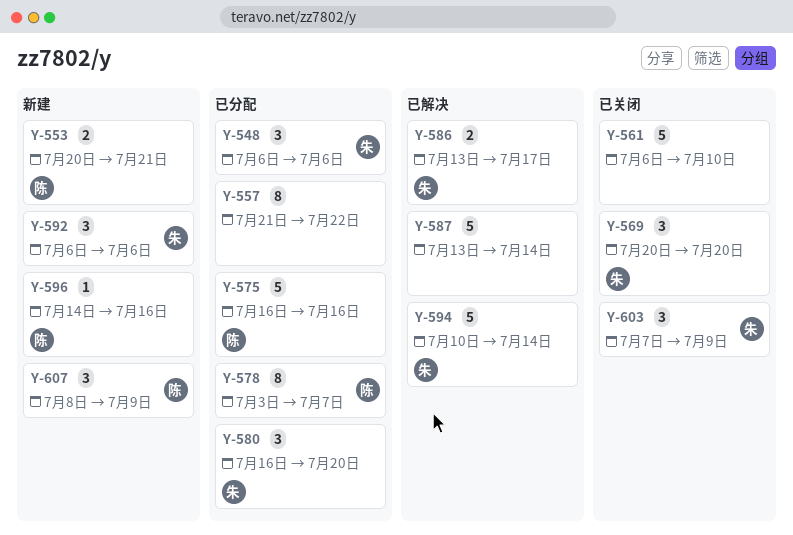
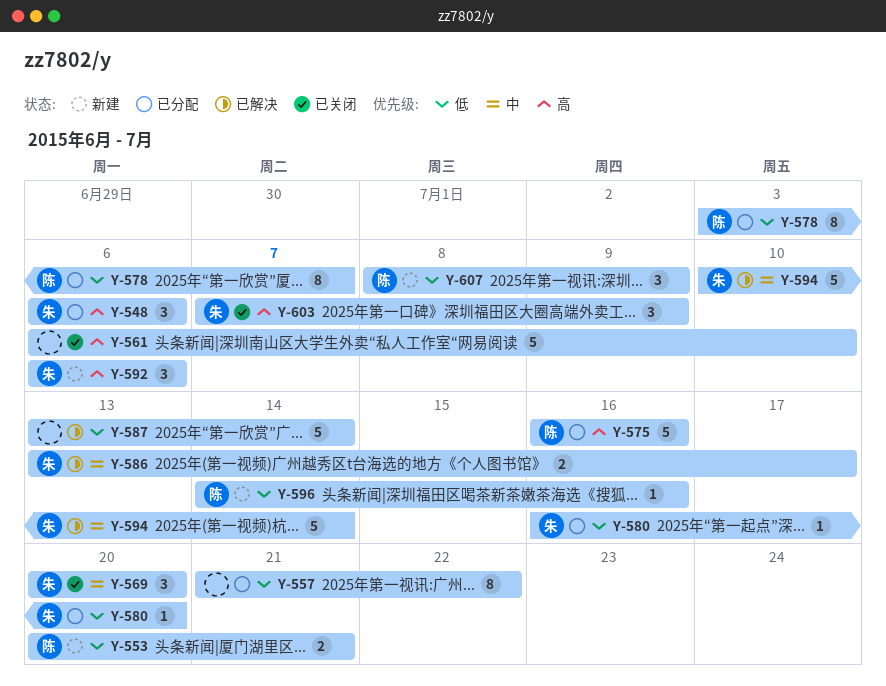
Y-580, estimate: 3 -> 1

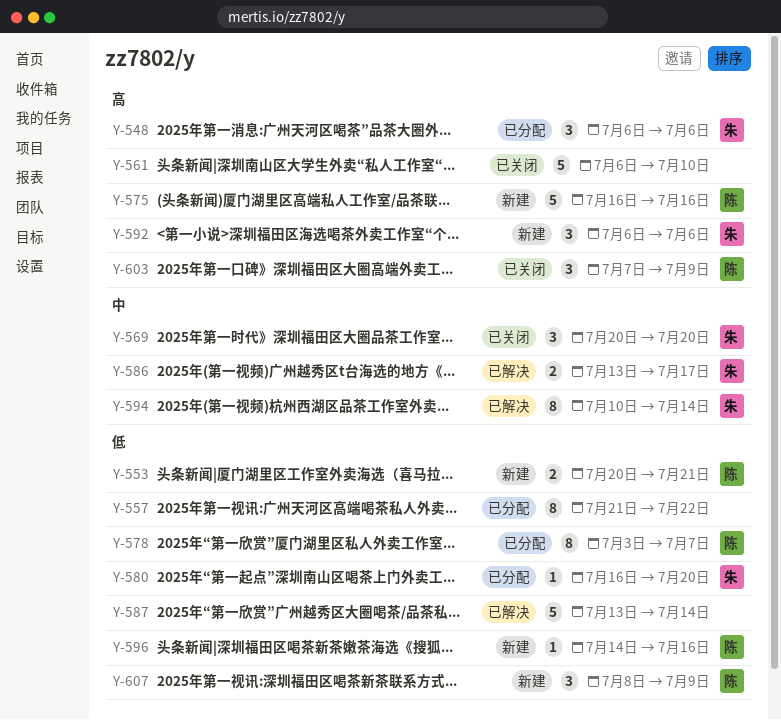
Y-575, status: 已分配 -> 新建
Y-594, estimate: 5 -> 8
Y-603, owner: 朱 -> 陈

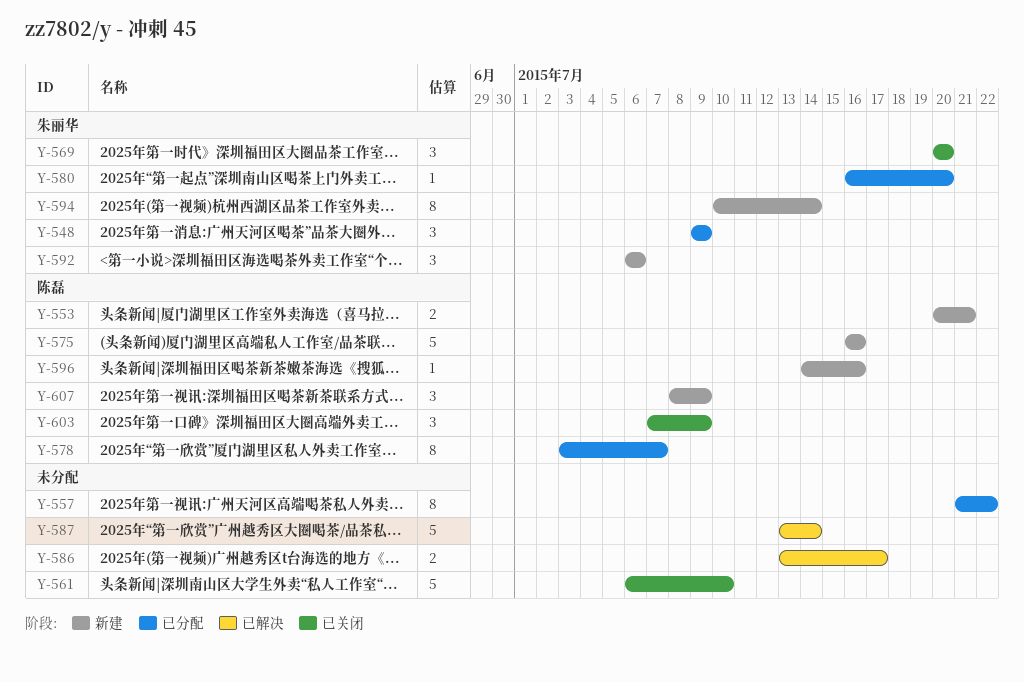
Y-548, start: Jul 6 -> Jul 9
Y-548, due: Jul 6 -> Jul 9
Y-586, owner: 朱丽华 -> none
Y-594, status: 已解决 -> 新建

